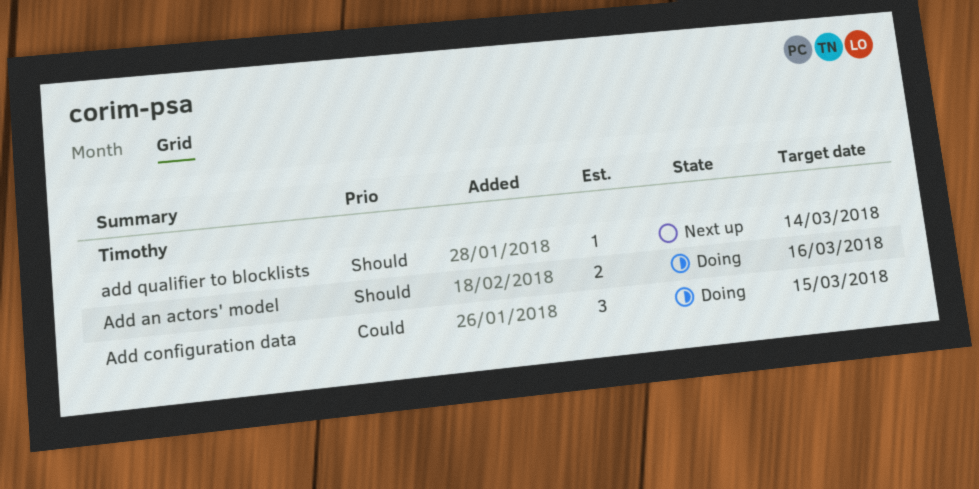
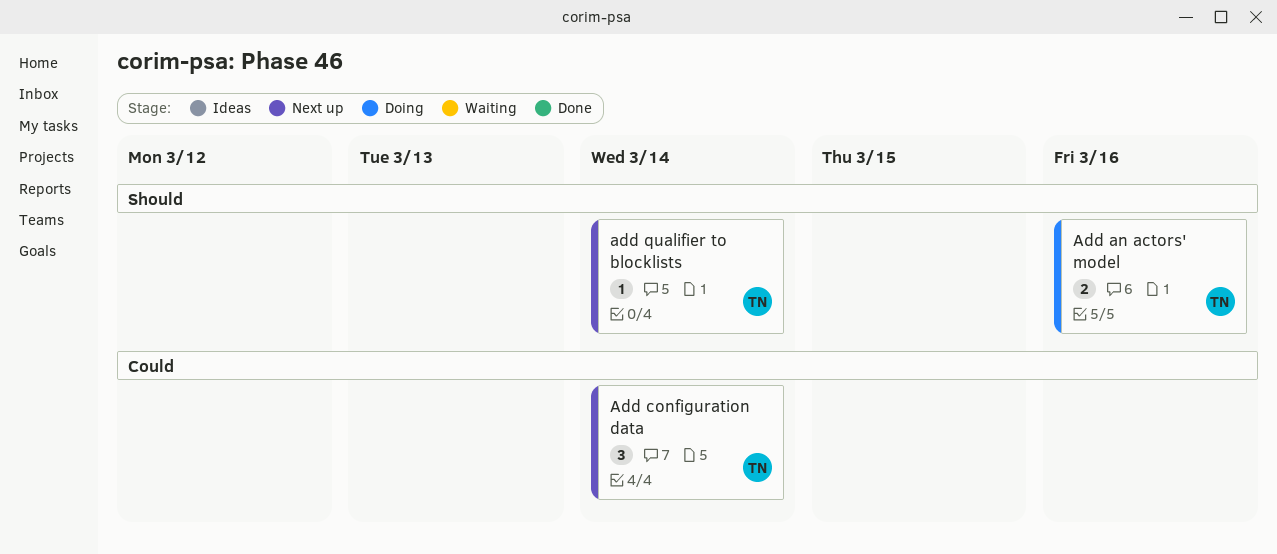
Add configuration data, status: Doing -> Next up
Add configuration data, due: Mar 15 -> Mar 14

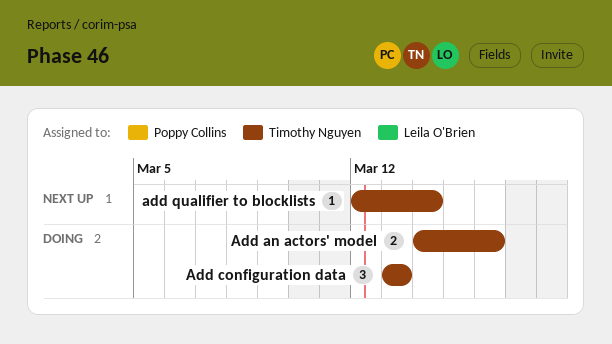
Add configuration data, status: Next up -> Doing
Add configuration data, due: Mar 14 -> Mar 13

